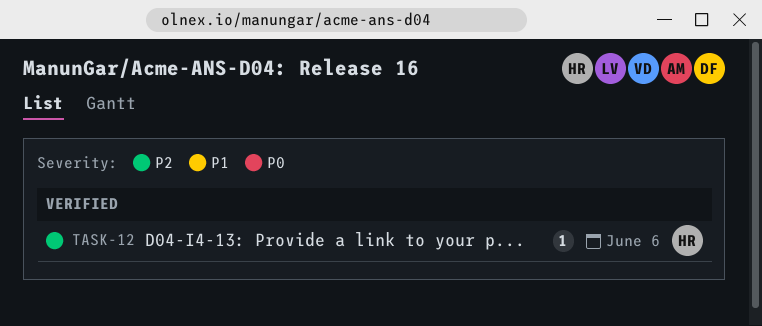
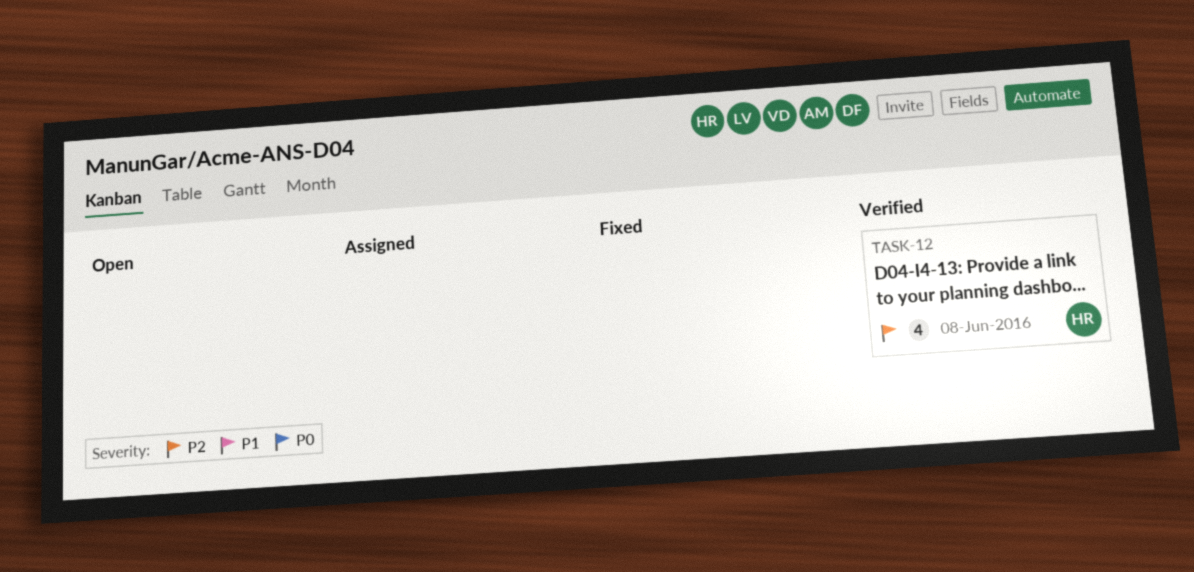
TASK-12, estimate: 1 -> 4
TASK-12, due: Jun 6 -> Jun 8

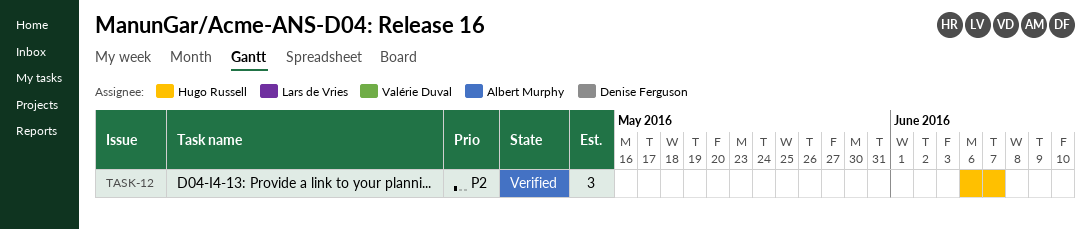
TASK-12, estimate: 4 -> 3
TASK-12, due: Jun 8 -> Jun 7

